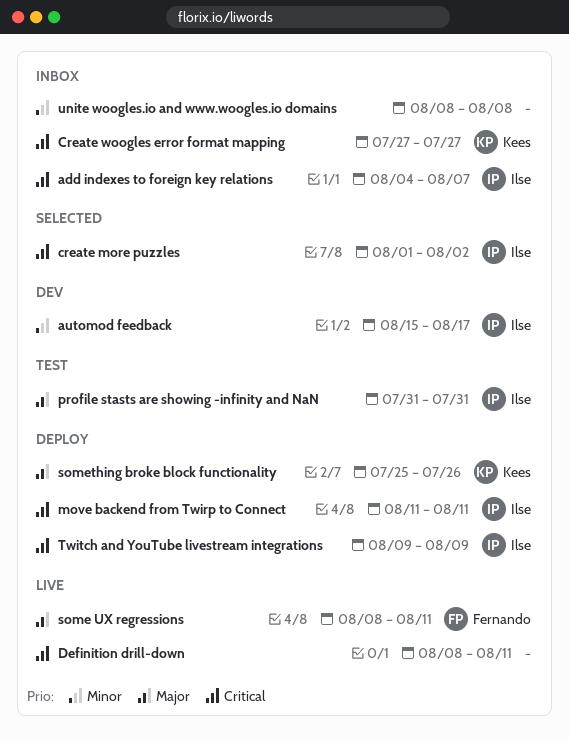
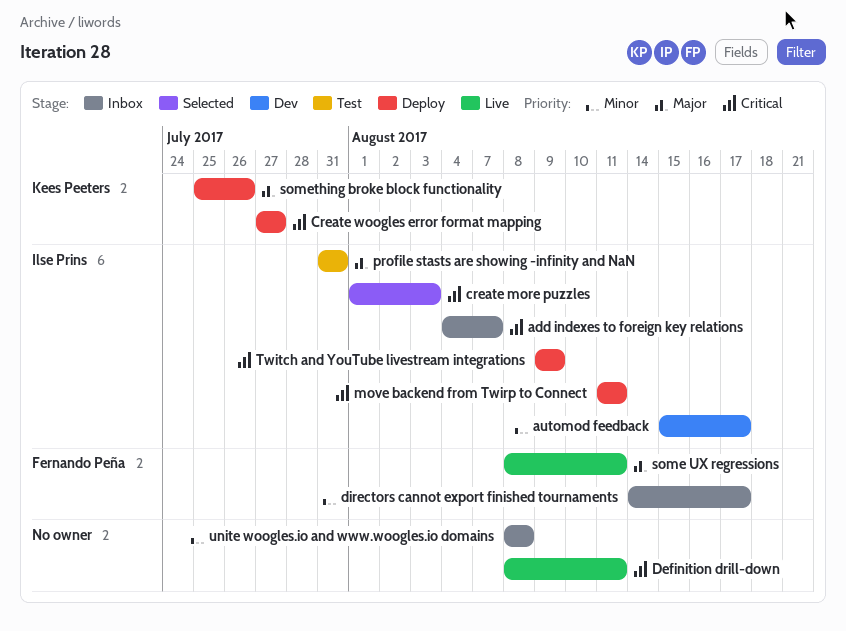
create more puzzles, due: Aug 2 -> Aug 3
Create woogles error format mapping, status: Inbox -> Deploy
directors cannot export finished tournaments: none -> present

